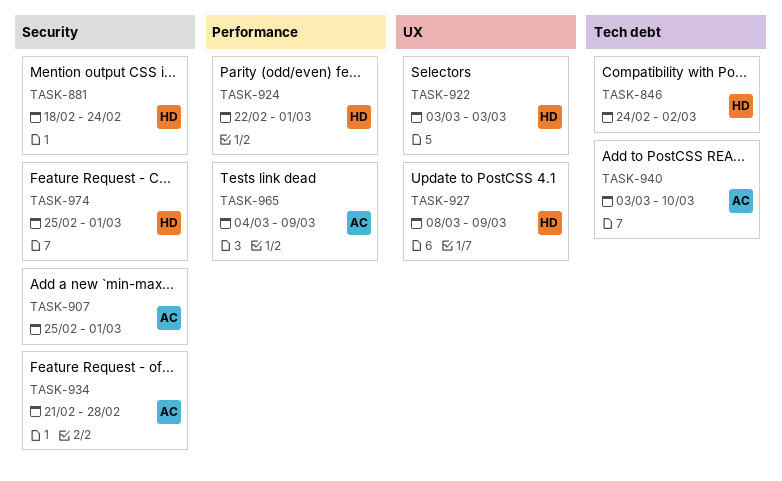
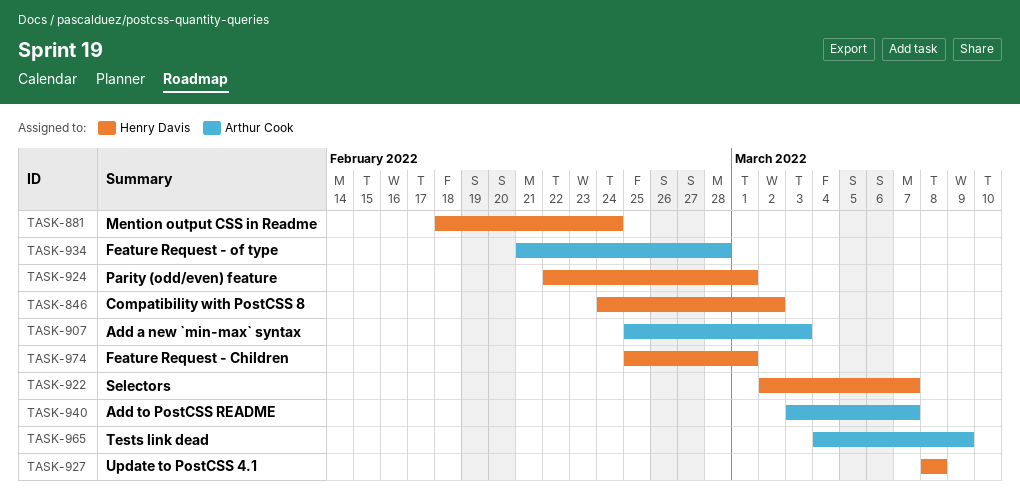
TASK-907, due: Mar 1 -> Mar 3
TASK-922, start: Mar 3 -> Mar 2
TASK-922, due: Mar 3 -> Mar 7
TASK-927, due: Mar 9 -> Mar 8
TASK-940, due: Mar 10 -> Mar 7

